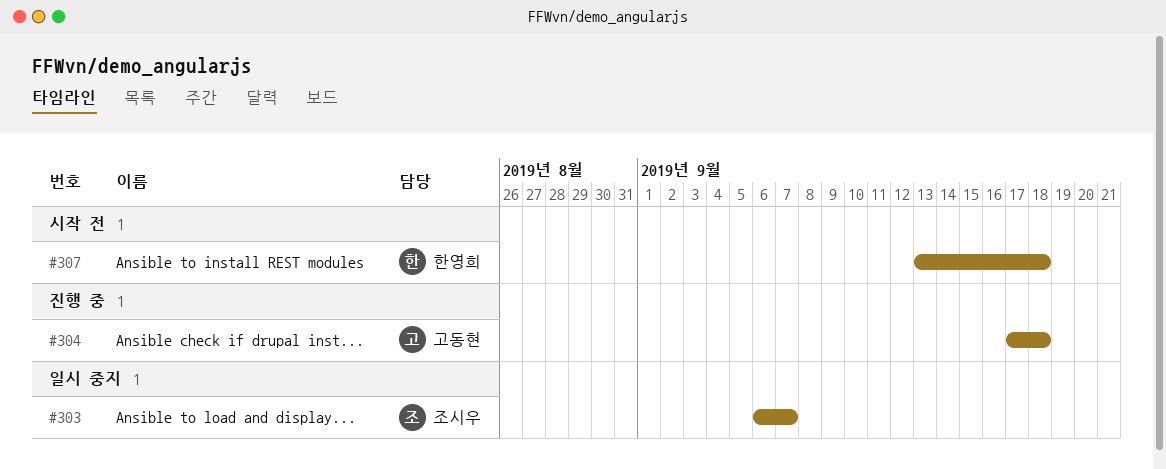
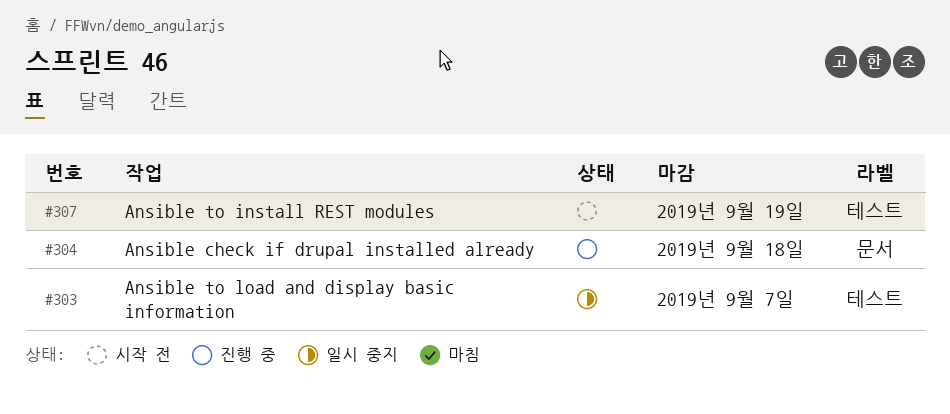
#307, due: Sep 18 -> Sep 19

